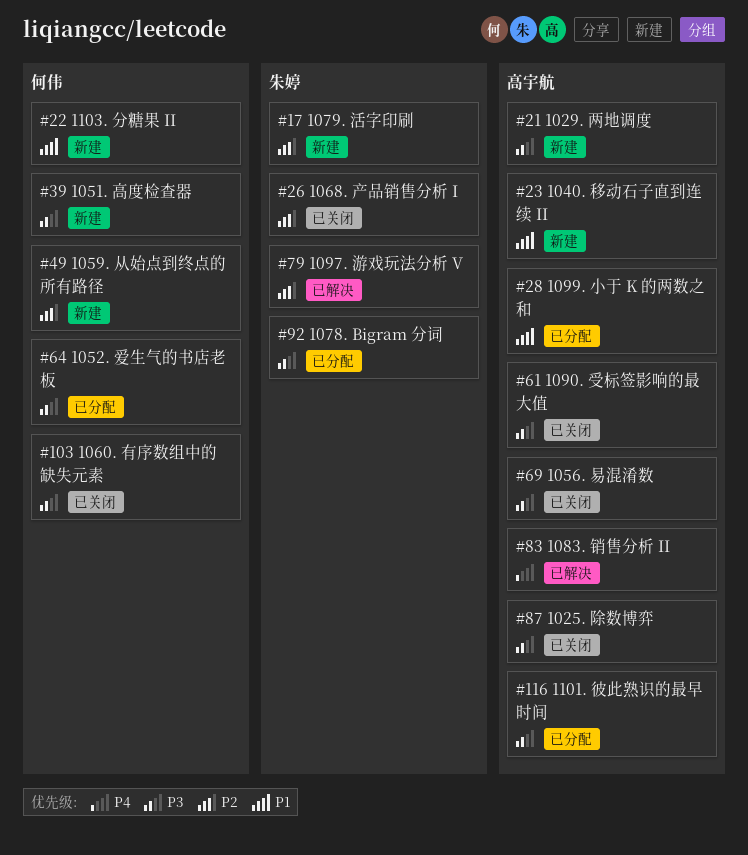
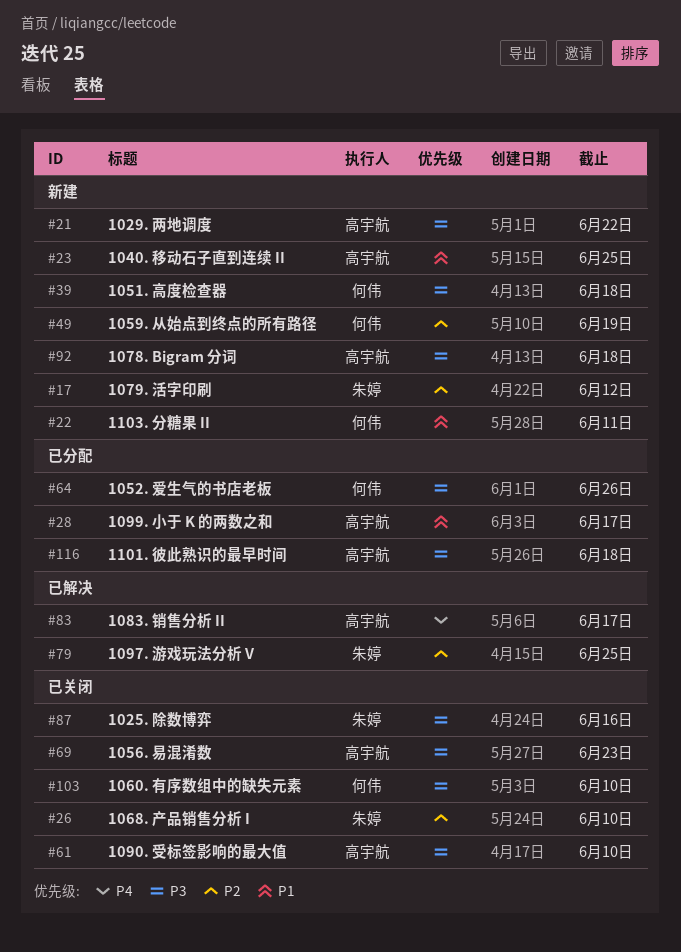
#87, owner: 高宇航 -> 朱婷
#92, status: 已分配 -> 新建
#92, owner: 朱婷 -> 高宇航

